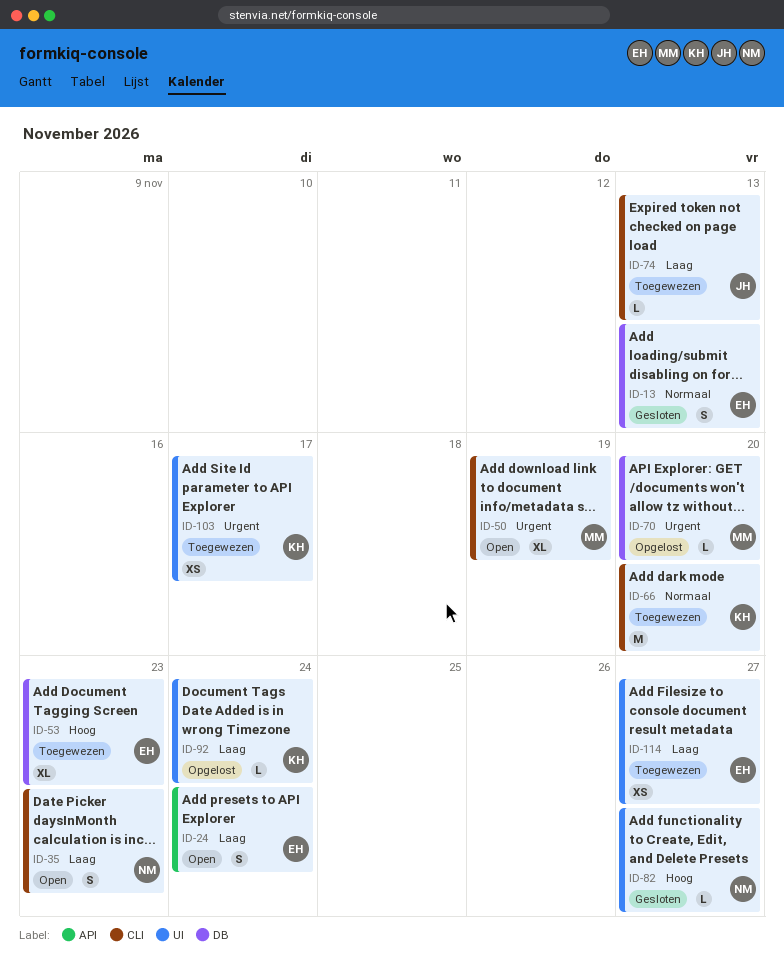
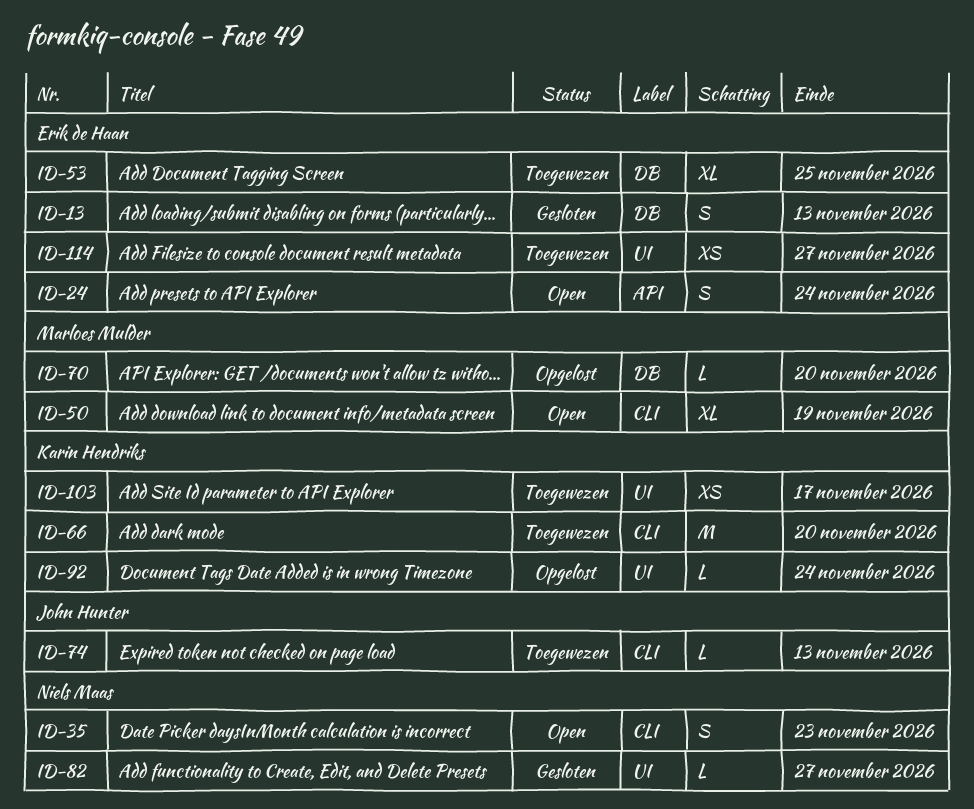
ID-53, due: Nov 23 -> Nov 25

